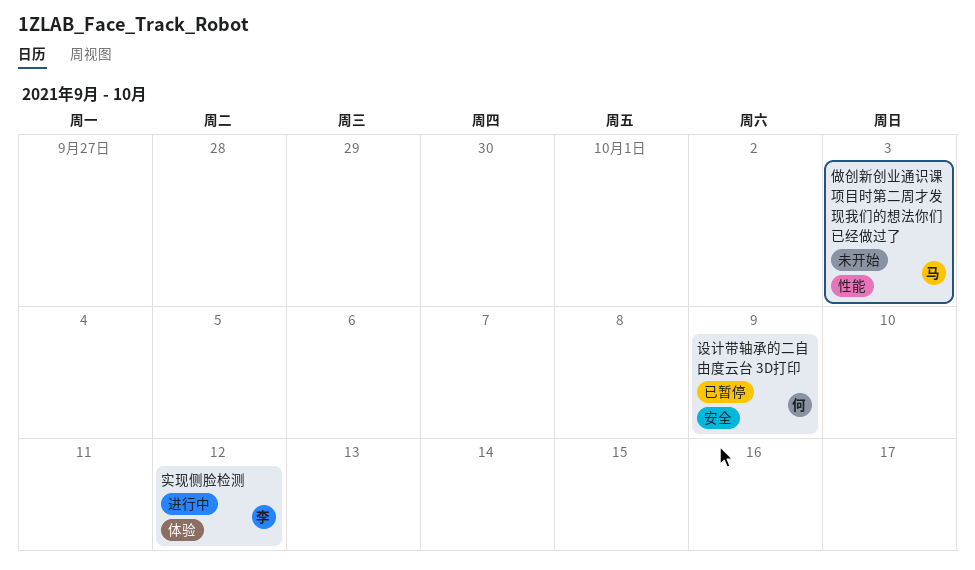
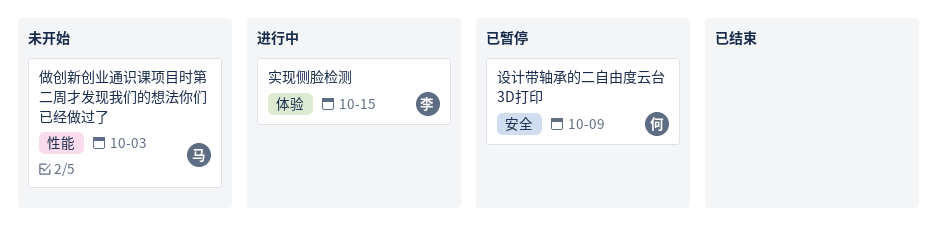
实现侧脸检测, due: Oct 12 -> Oct 15

